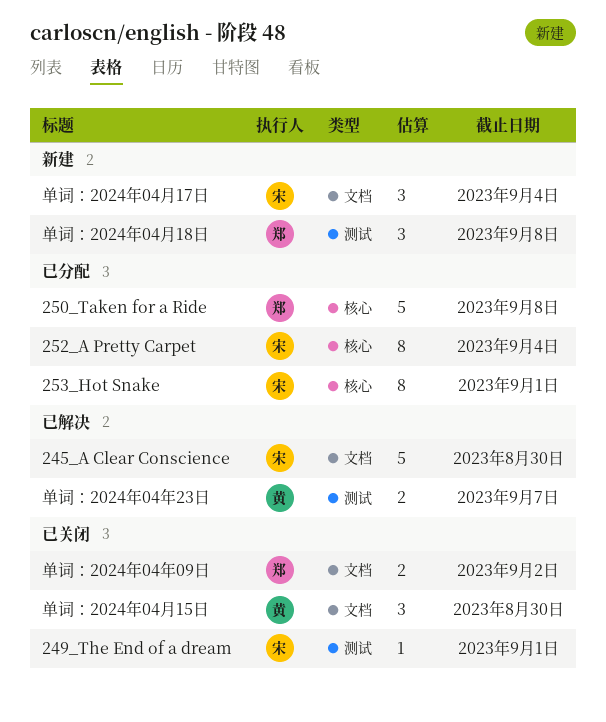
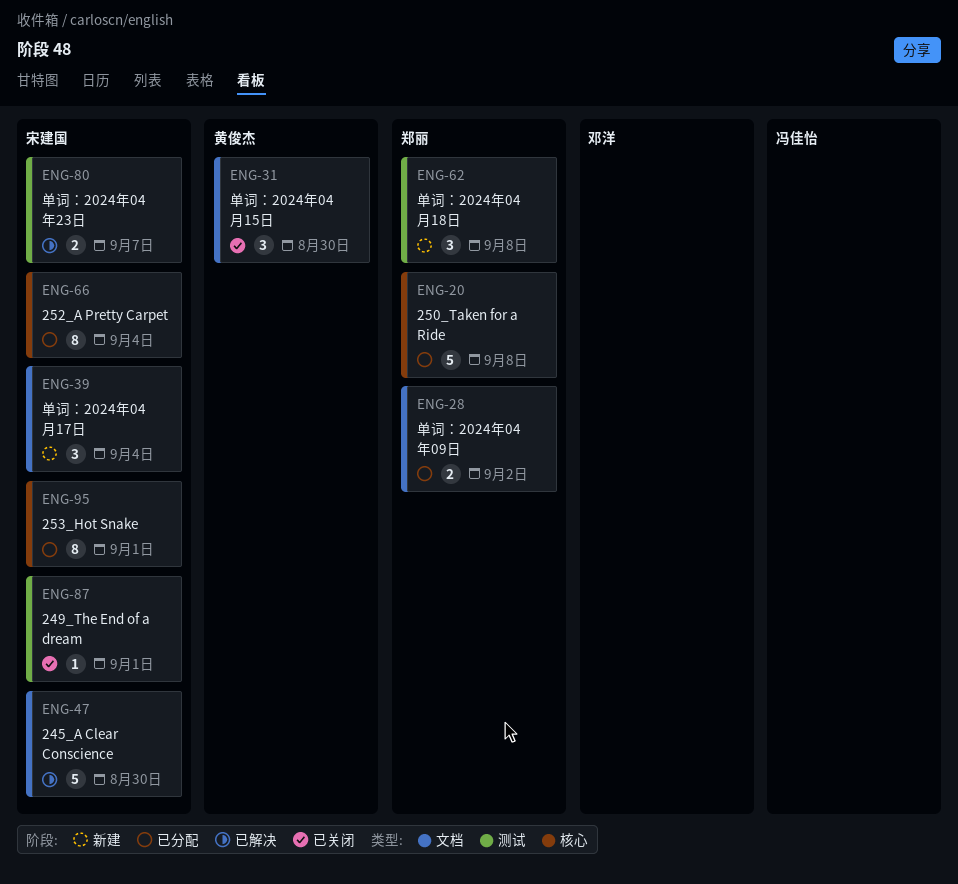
单词：2024年04年09日, status: 已关闭 -> 已分配
单词：2024年04年23日, owner: 黄俊杰 -> 宋建国

